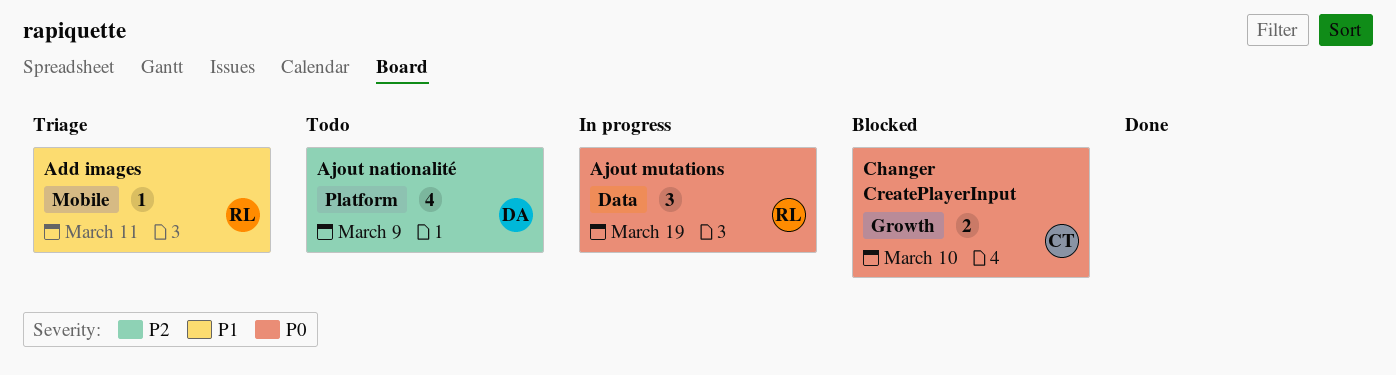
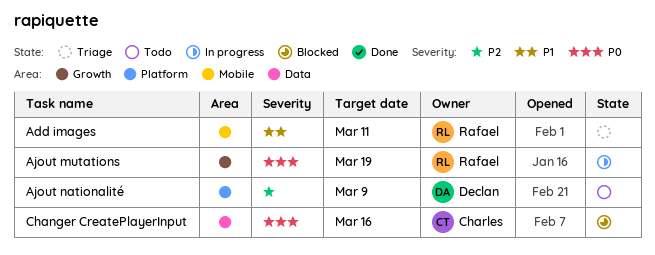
Ajout mutations, label: Data -> Growth
Changer CreatePlayerInput, label: Growth -> Data
Changer CreatePlayerInput, due: Mar 10 -> Mar 16

